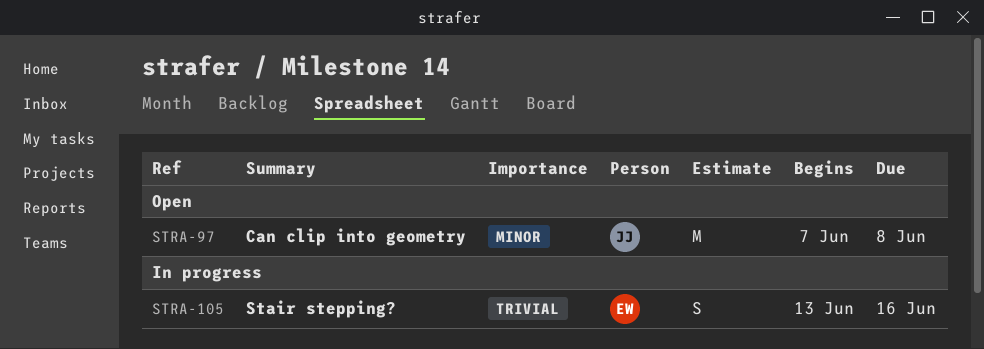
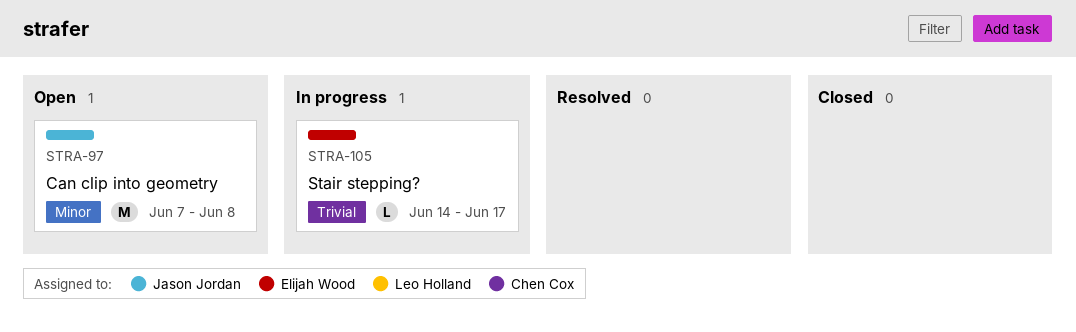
STRA-105, estimate: S -> L
STRA-105, start: Jun 13 -> Jun 14
STRA-105, due: Jun 16 -> Jun 17

